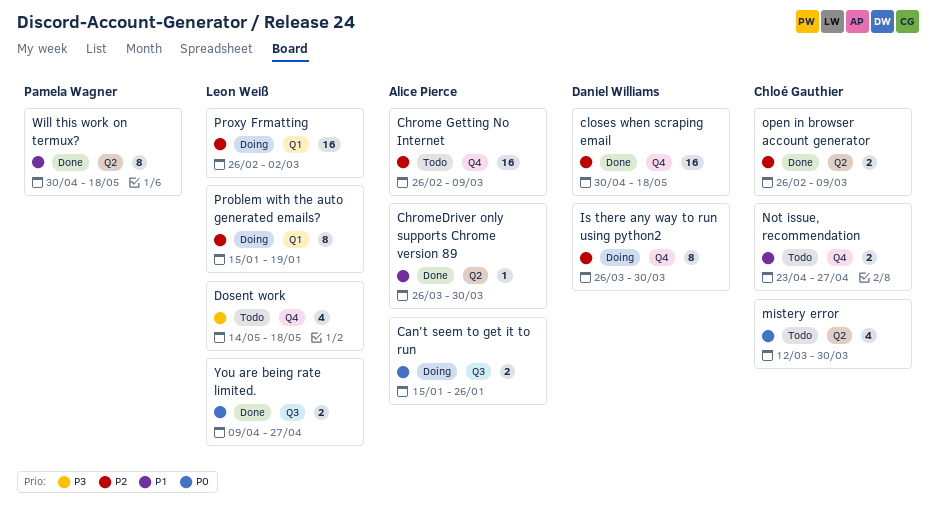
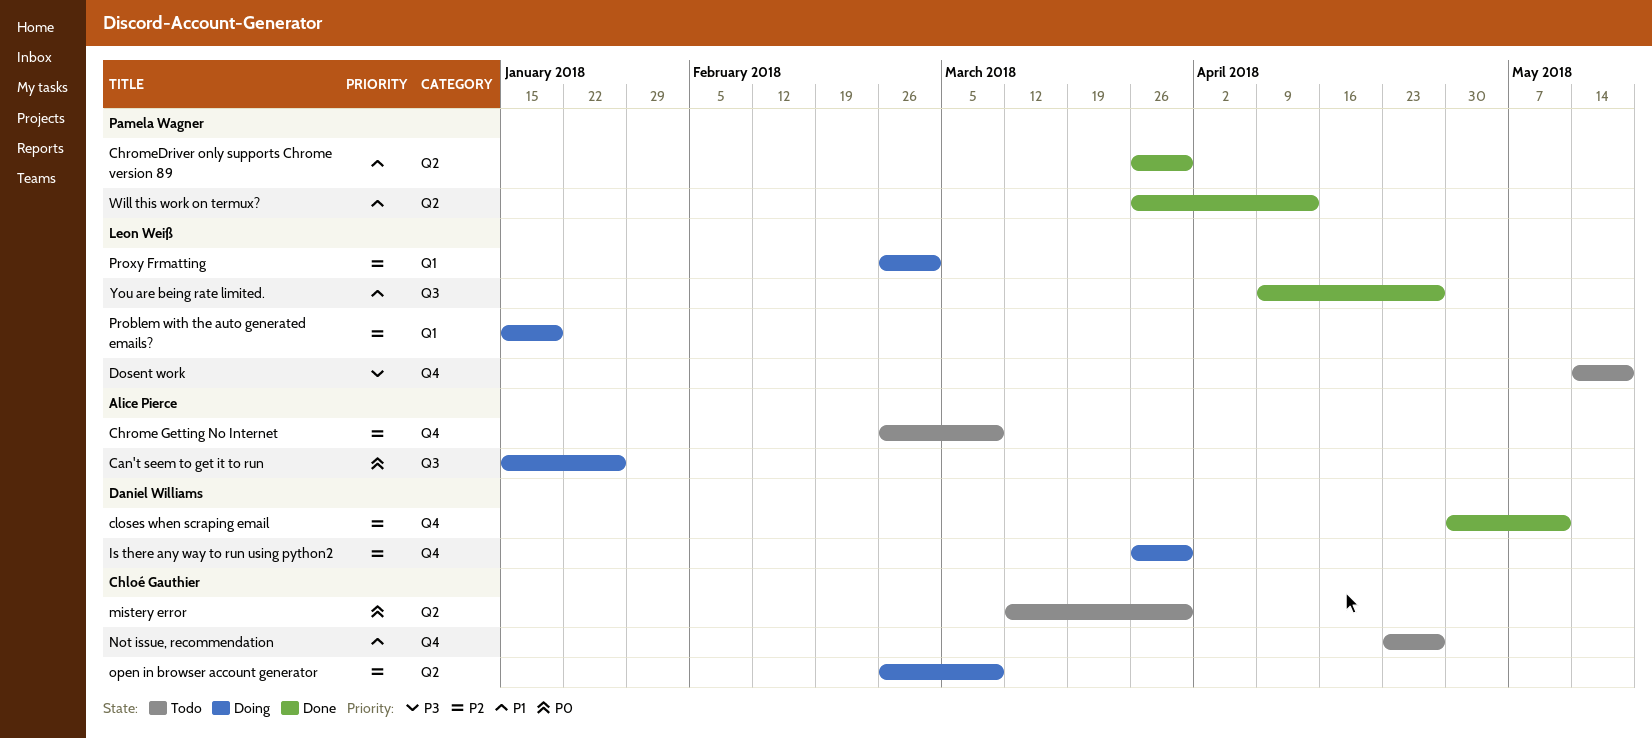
ChromeDriver only supports Chrome version 89, owner: Alice Pierce -> Pamela Wagner
closes when scraping email, due: May 18 -> May 11
open in browser account generator, status: Done -> Doing
Will this work on termux?, start: Apr 30 -> Mar 26
Will this work on termux?, due: May 18 -> Apr 13
You are being rate limited., priority: P0 -> P1

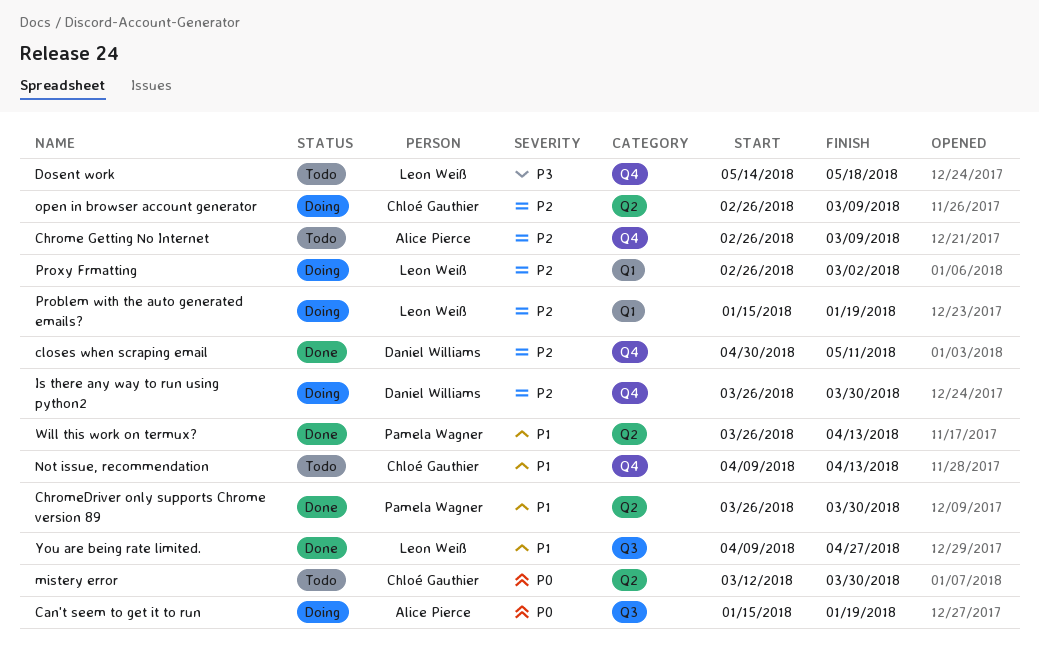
Can't seem to get it to run, due: Jan 26 -> Jan 19
Not issue, recommendation, start: Apr 23 -> Apr 9
Not issue, recommendation, due: Apr 27 -> Apr 13

